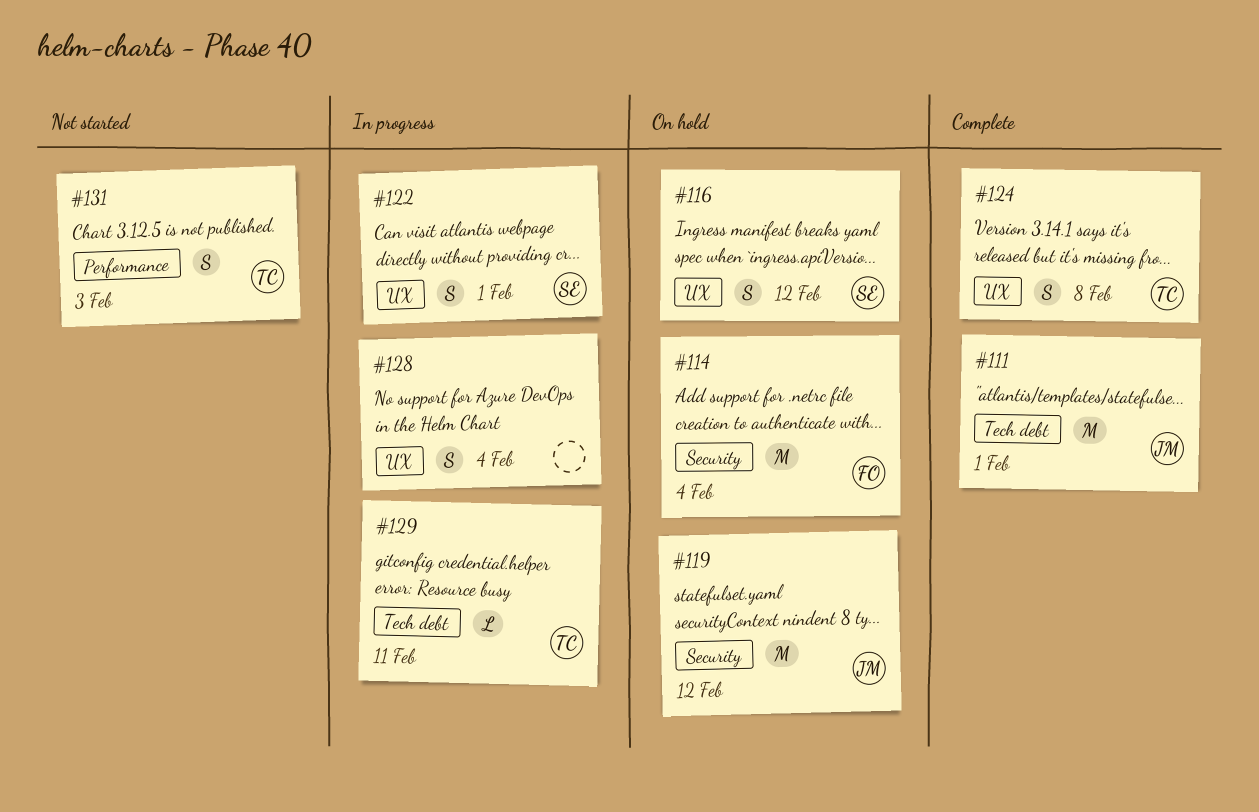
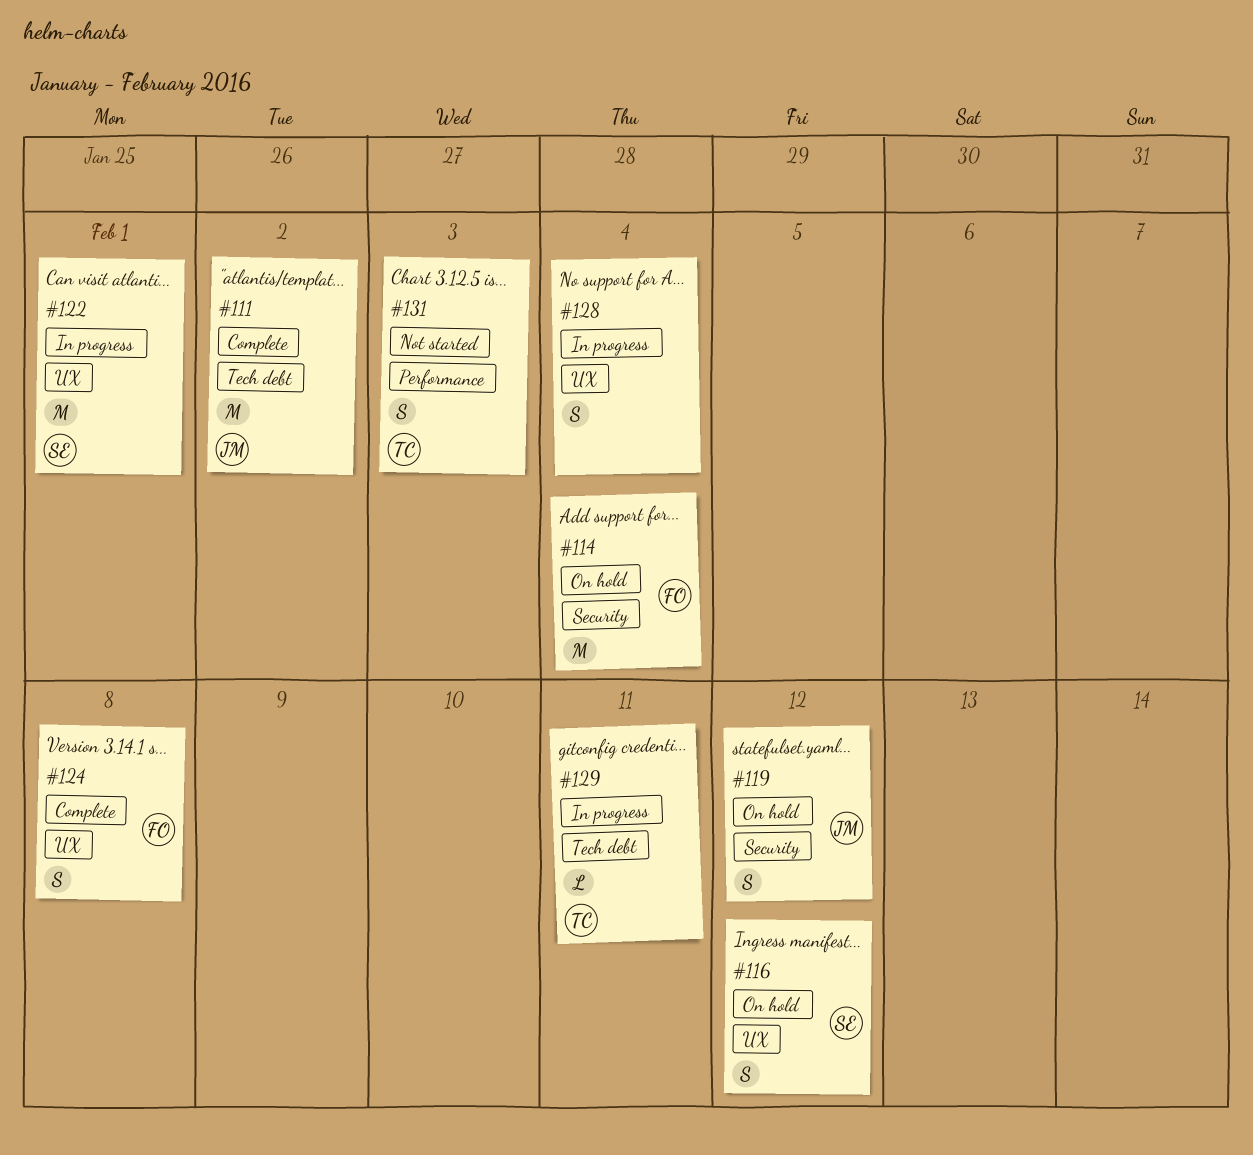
#111, due: Feb 1 -> Feb 2
#119, estimate: M -> S
#122, estimate: S -> M
#124, owner: TC -> FO

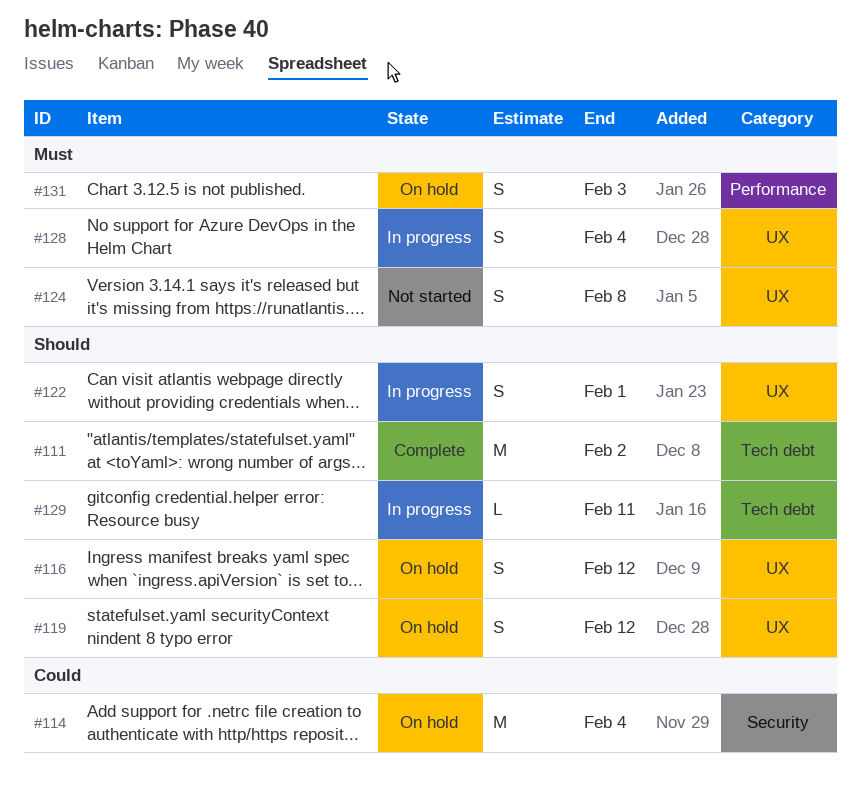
#119, label: Security -> UX
#122, estimate: M -> S
#124, status: Complete -> Not started
#131, status: Not started -> On hold

